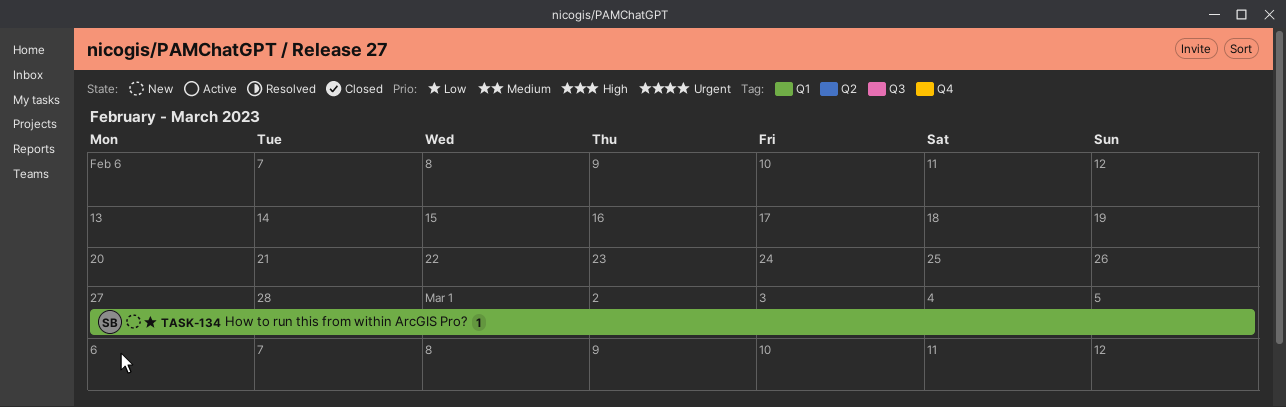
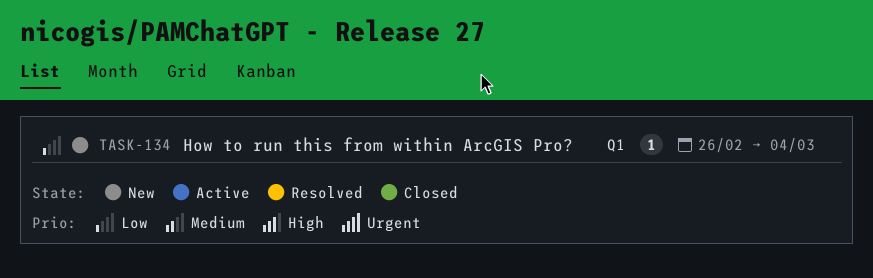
TASK-134, start: Feb 27 -> Feb 26
TASK-134, due: Mar 5 -> Mar 4

